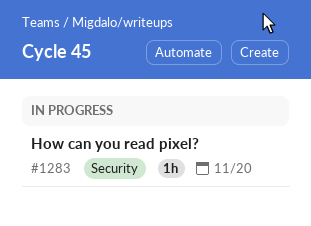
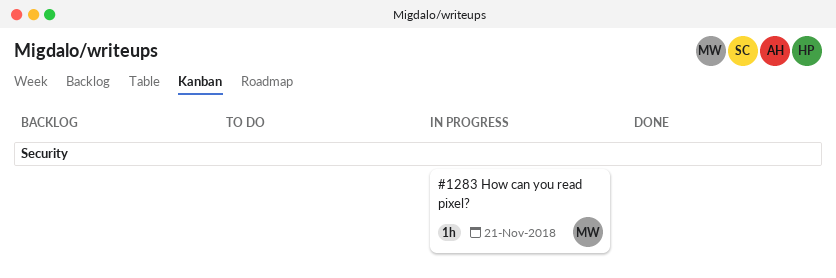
#1283, due: Nov 20 -> Nov 21

